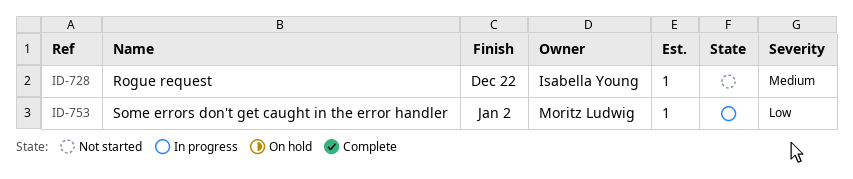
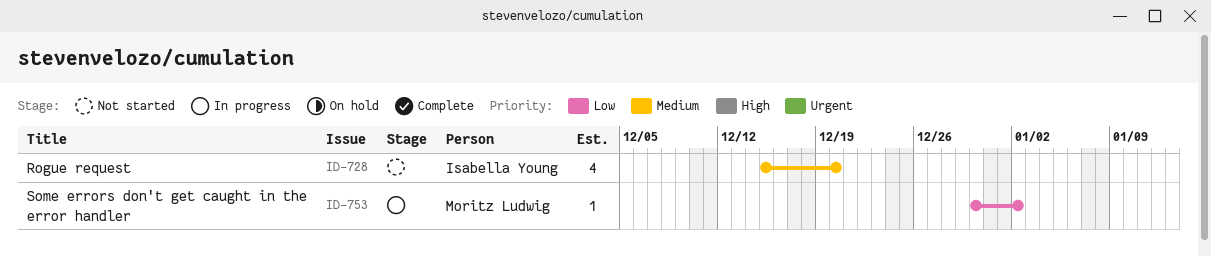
ID-728, estimate: 1 -> 4
ID-728, due: Dec 22 -> Dec 20

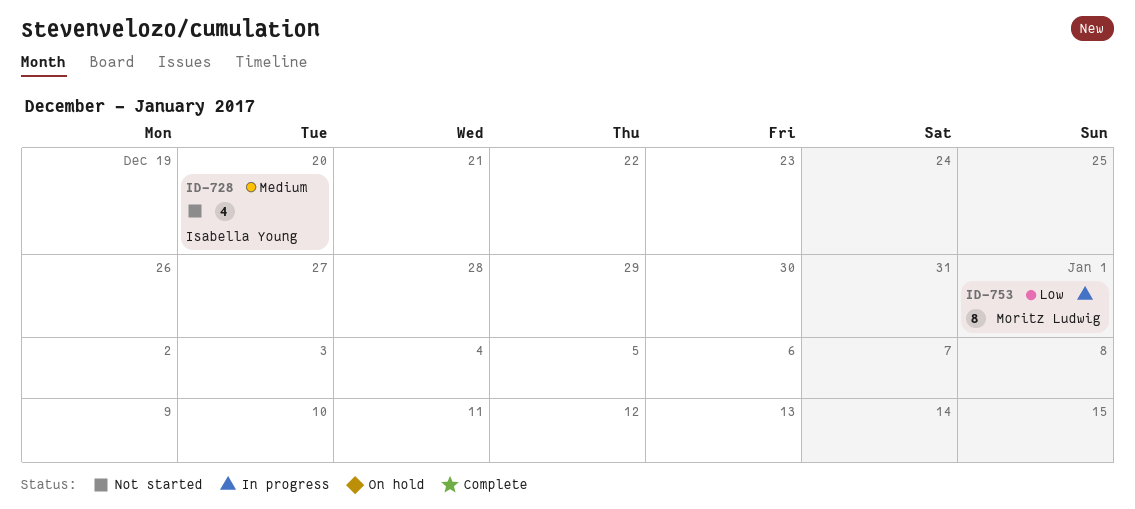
ID-753, estimate: 1 -> 8
ID-753, due: Jan 2 -> Jan 1

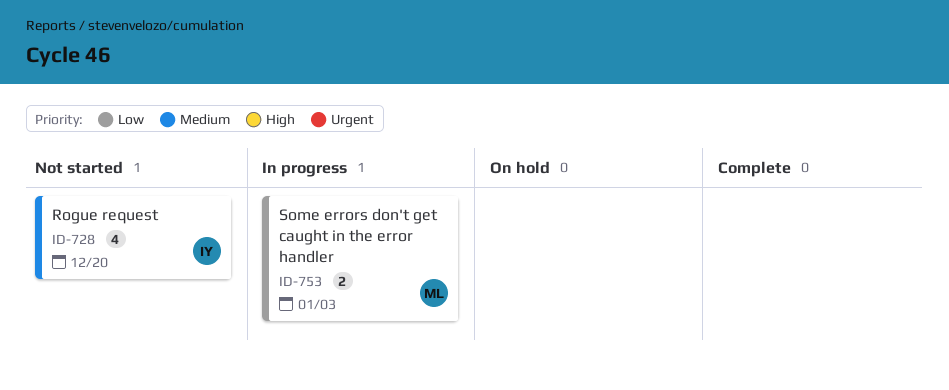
ID-753, estimate: 8 -> 2
ID-753, due: Jan 1 -> Jan 3

